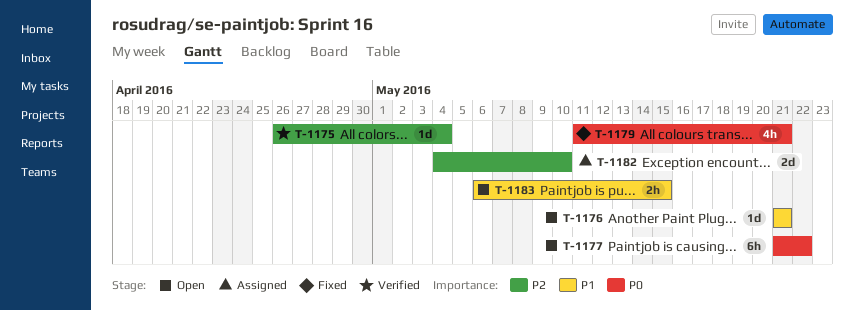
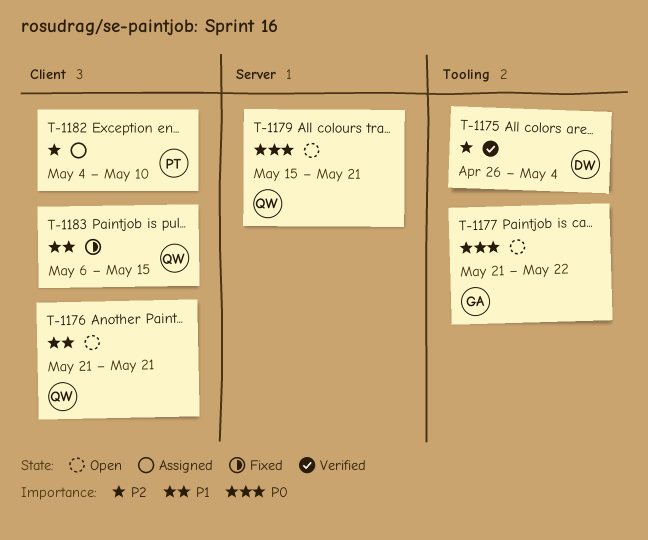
T-1179, status: Fixed -> Open
T-1179, start: May 11 -> May 15
T-1183, status: Open -> Fixed

